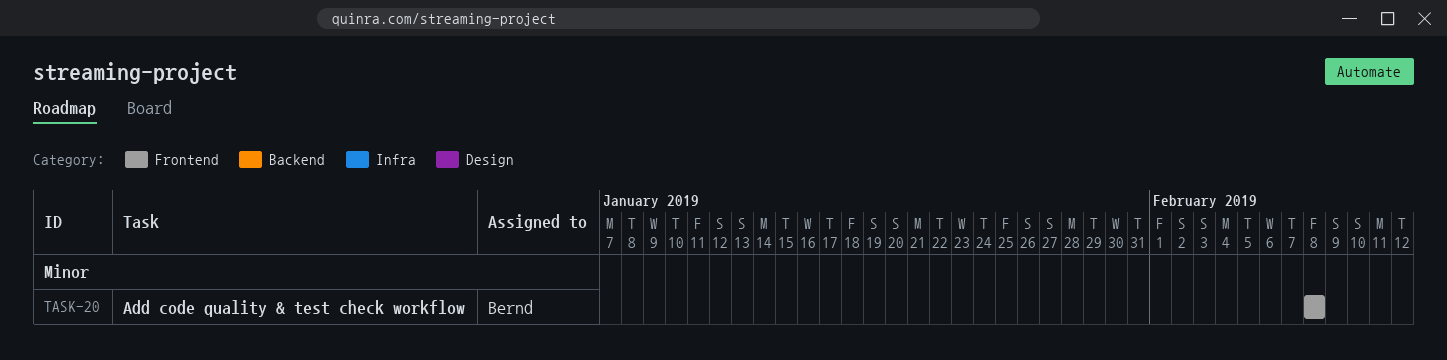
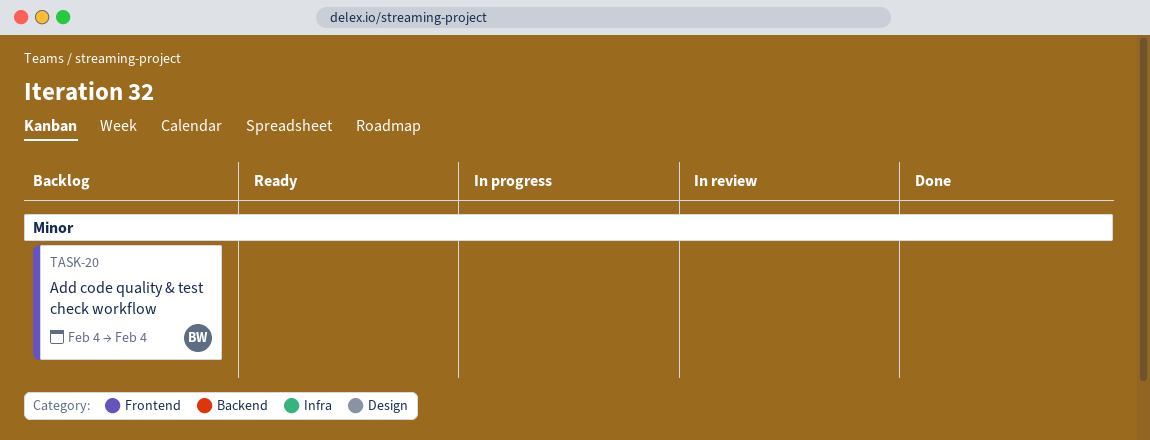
TASK-20, start: Feb 8 -> Feb 4
TASK-20, due: Feb 8 -> Feb 4

